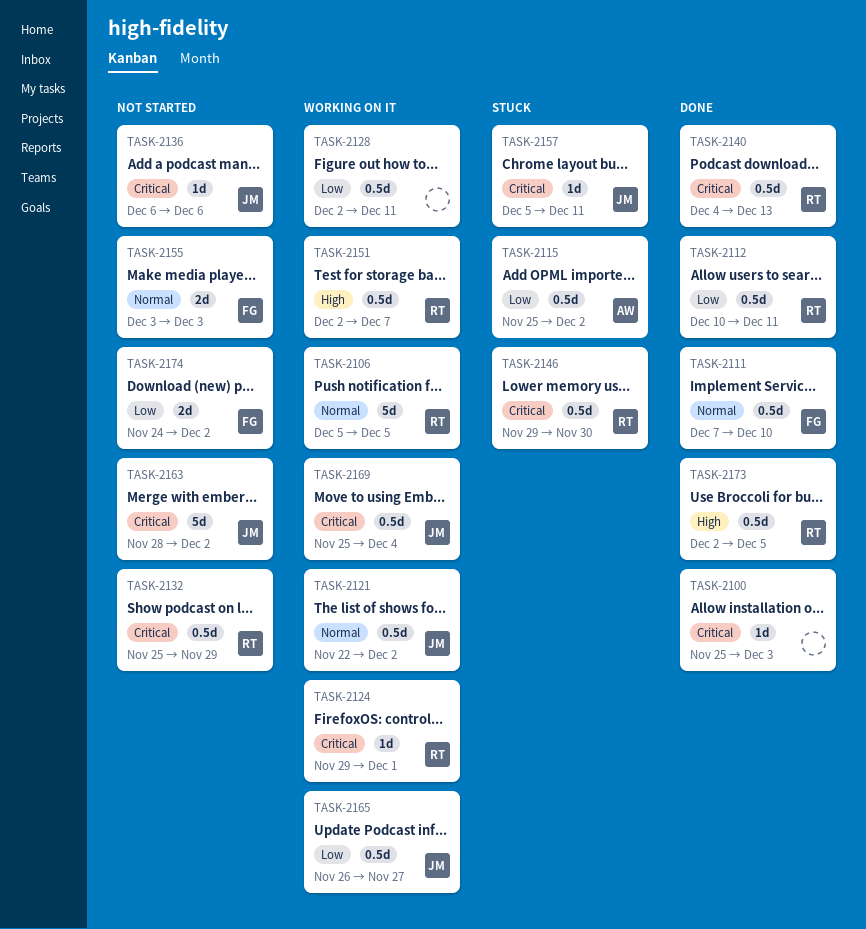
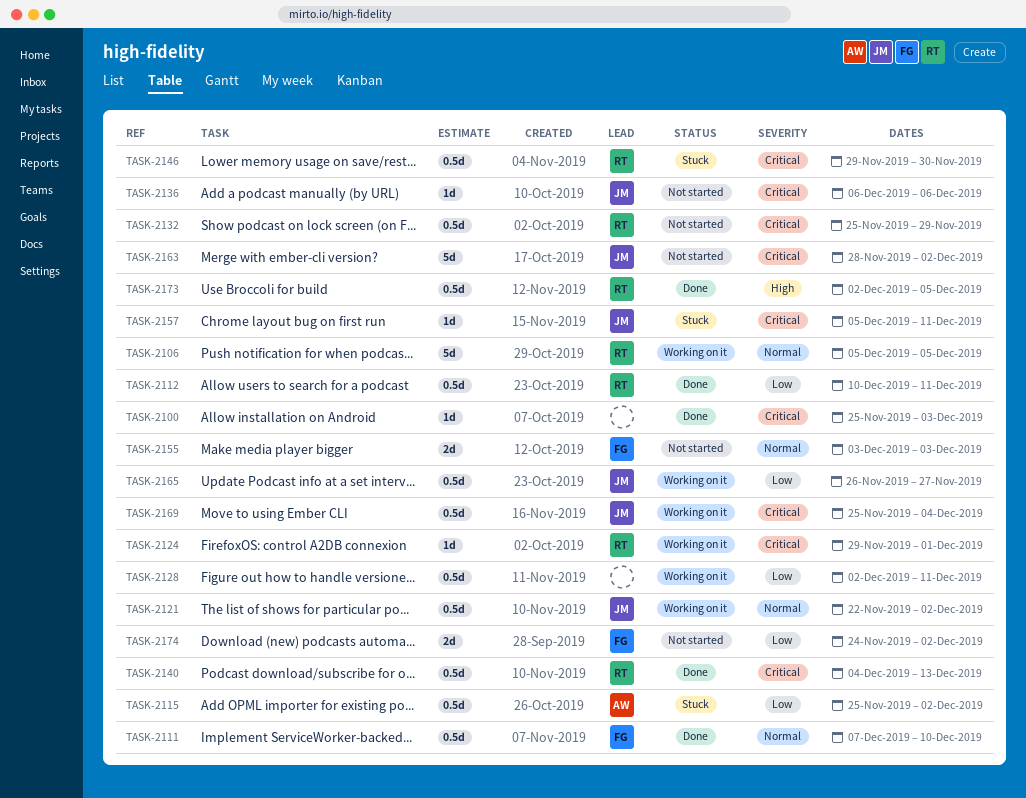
TASK-2151: present -> none

